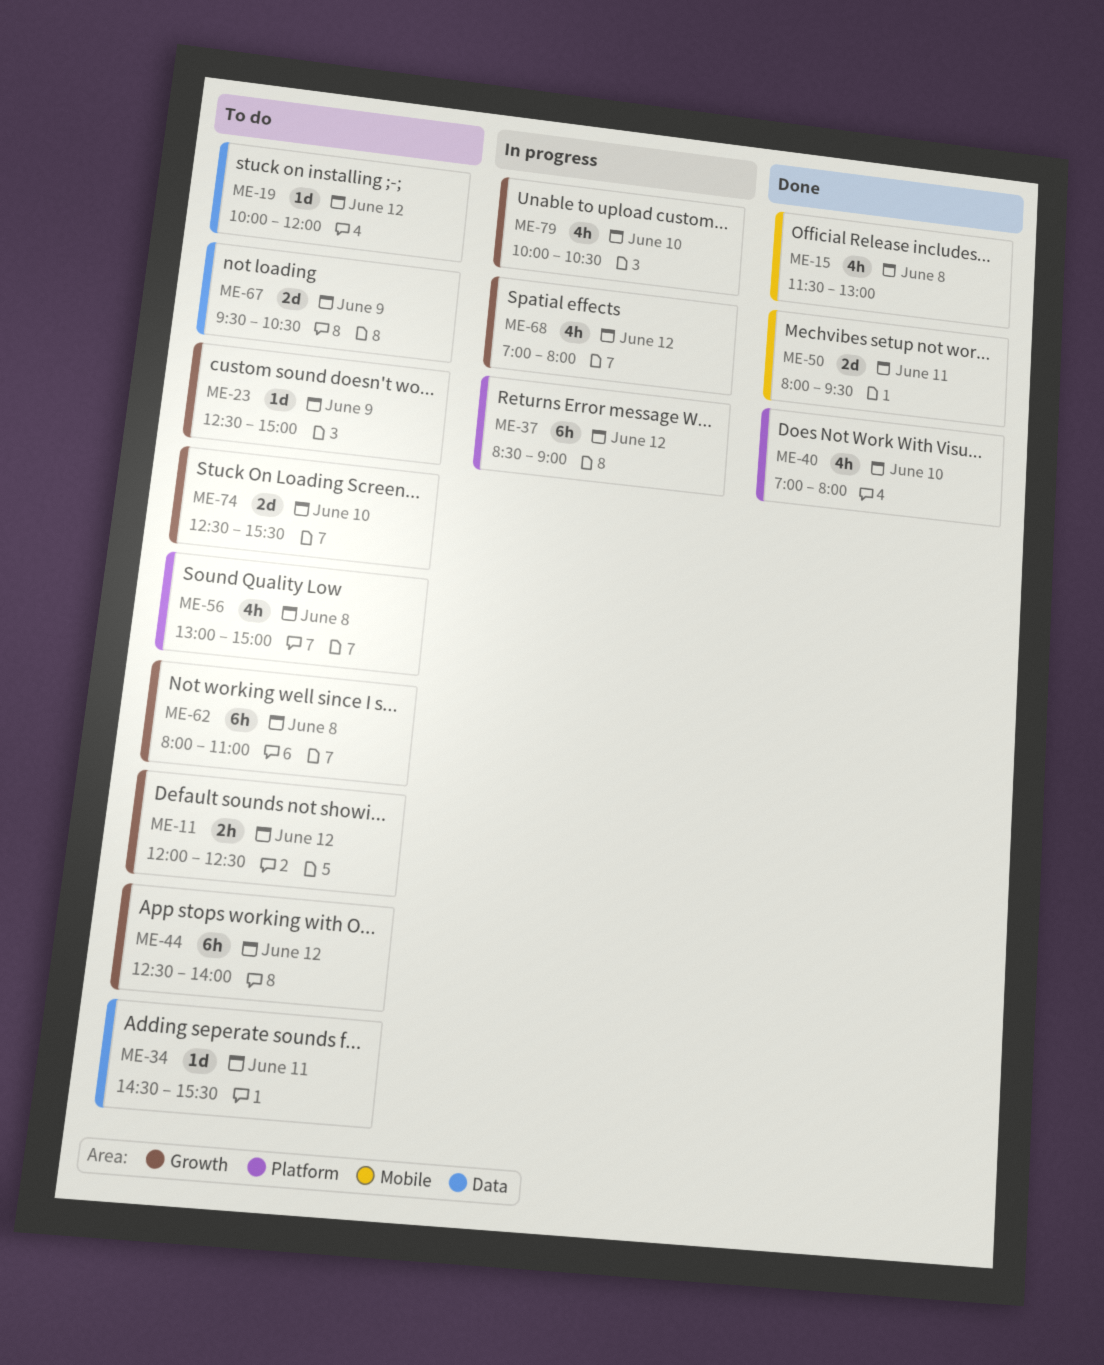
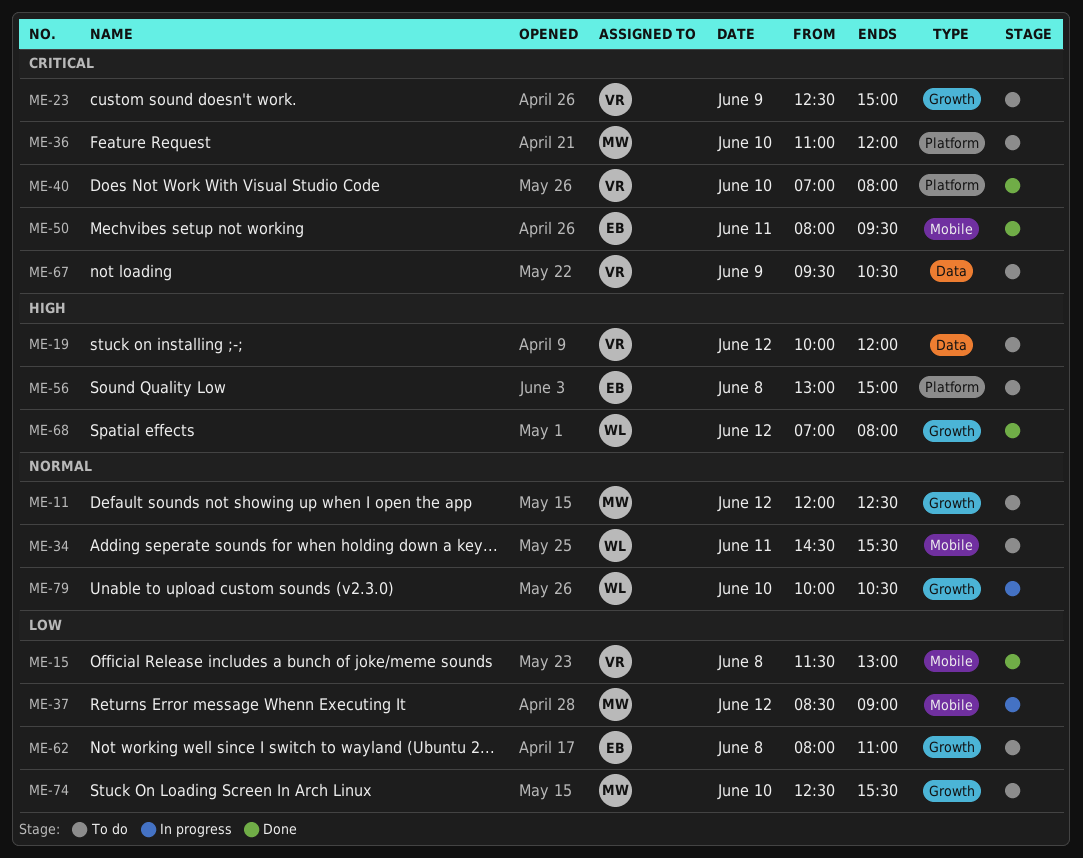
ME-34, label: Data -> Mobile
ME-36: none -> present
ME-37, label: Platform -> Mobile
ME-44: present -> none
ME-68, status: In progress -> Done

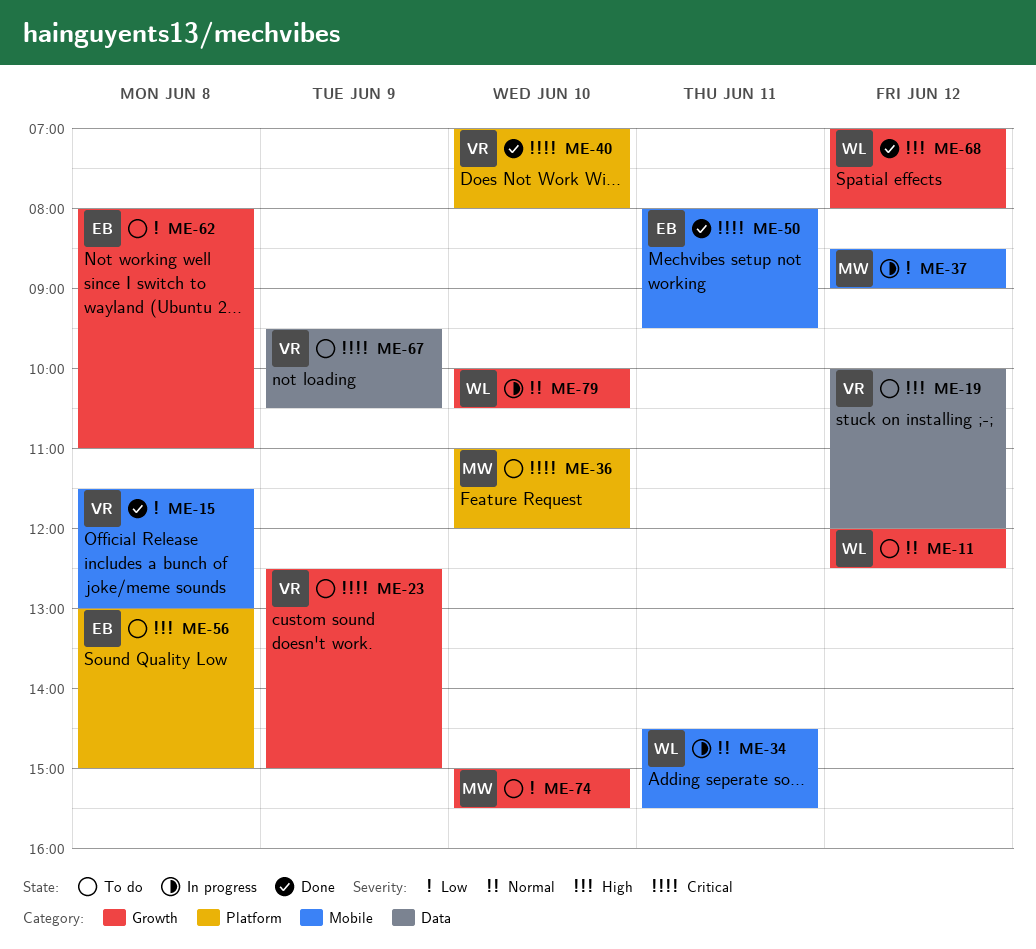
ME-11, owner: MW -> WL
ME-34, status: To do -> In progress
ME-74, begins: 12:30 -> 15:00

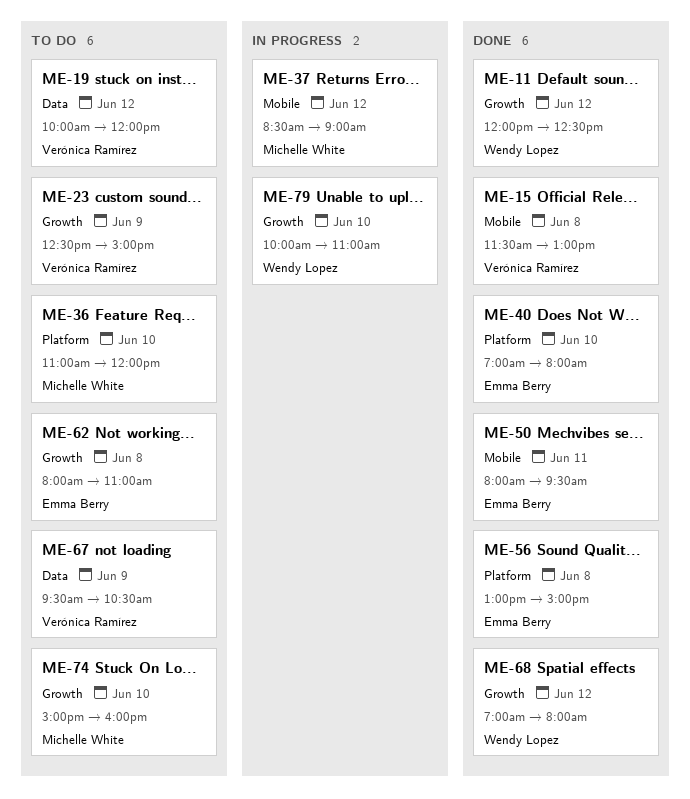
ME-11, status: To do -> Done
ME-34: present -> none
ME-40, owner: Verónica Ramírez -> Emma Berry
ME-56, status: To do -> Done
ME-74, ends: 15:30 -> 16:00
ME-79, ends: 10:30 -> 11:00

